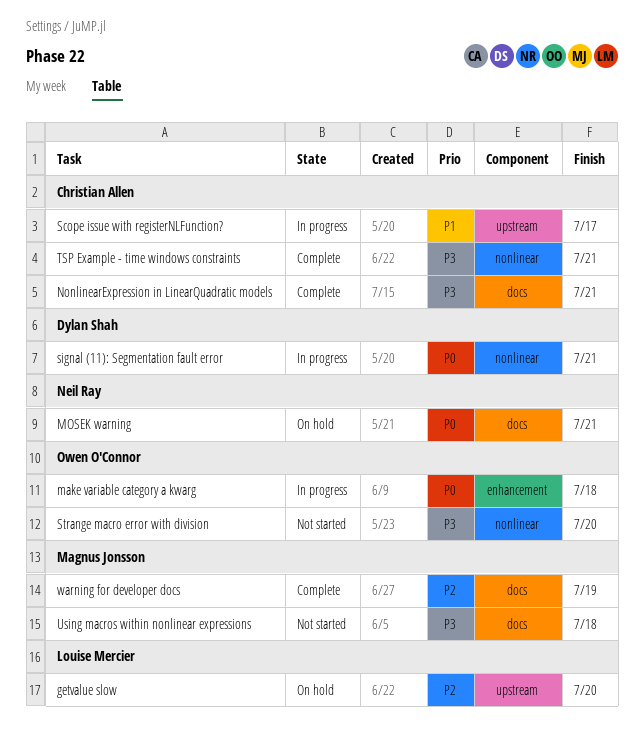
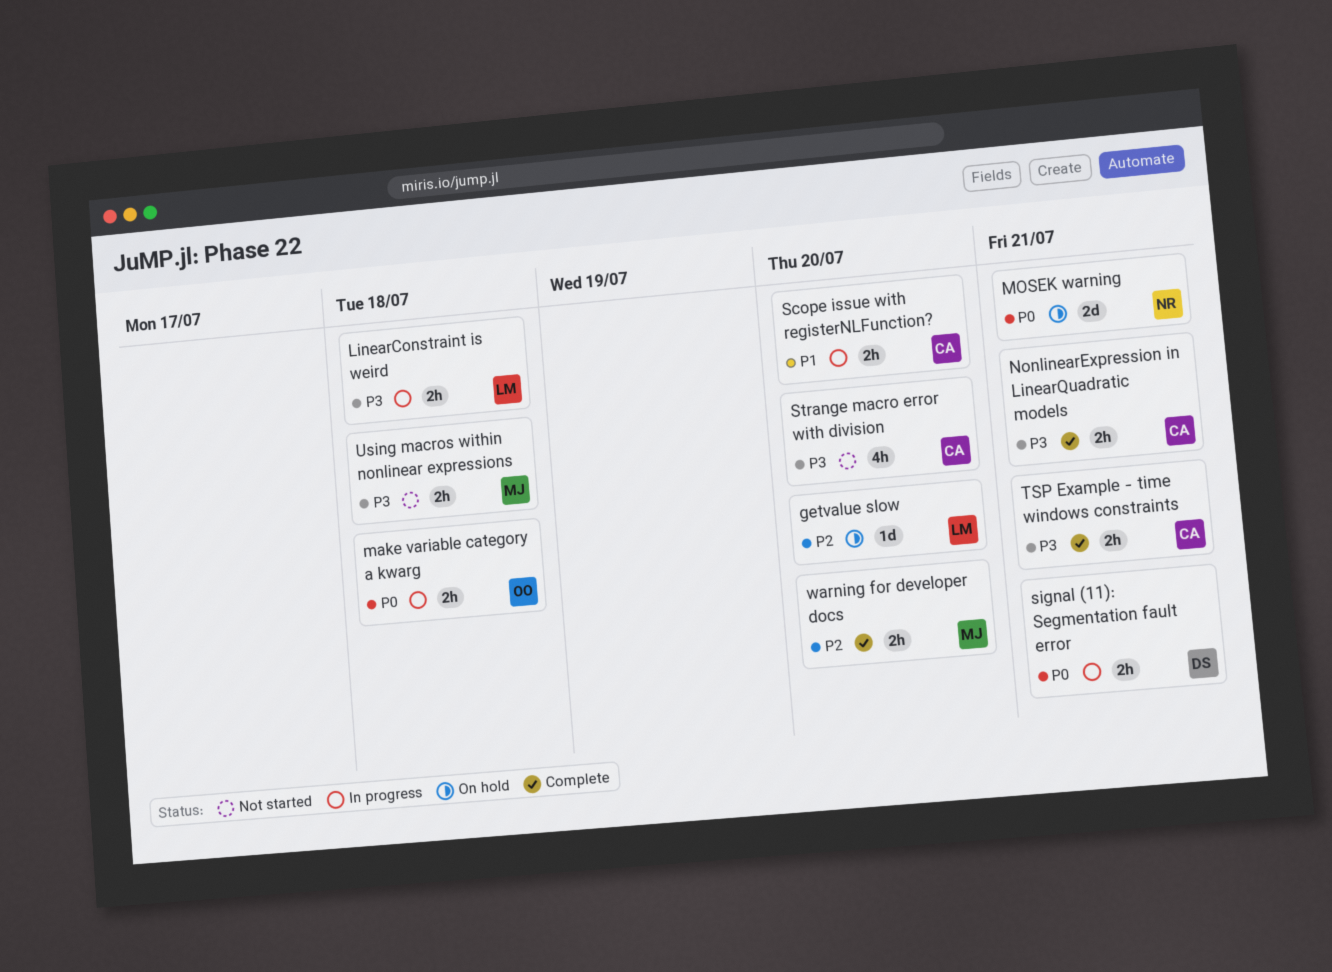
LinearConstraint is weird: none -> present
Scope issue with registerNLFunction?, due: Jul 17 -> Jul 20
Strange macro error with division, owner: Owen O'Connor -> Christian Allen
warning for developer docs, due: Jul 19 -> Jul 20

